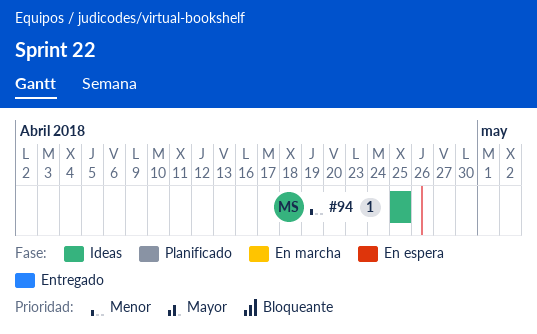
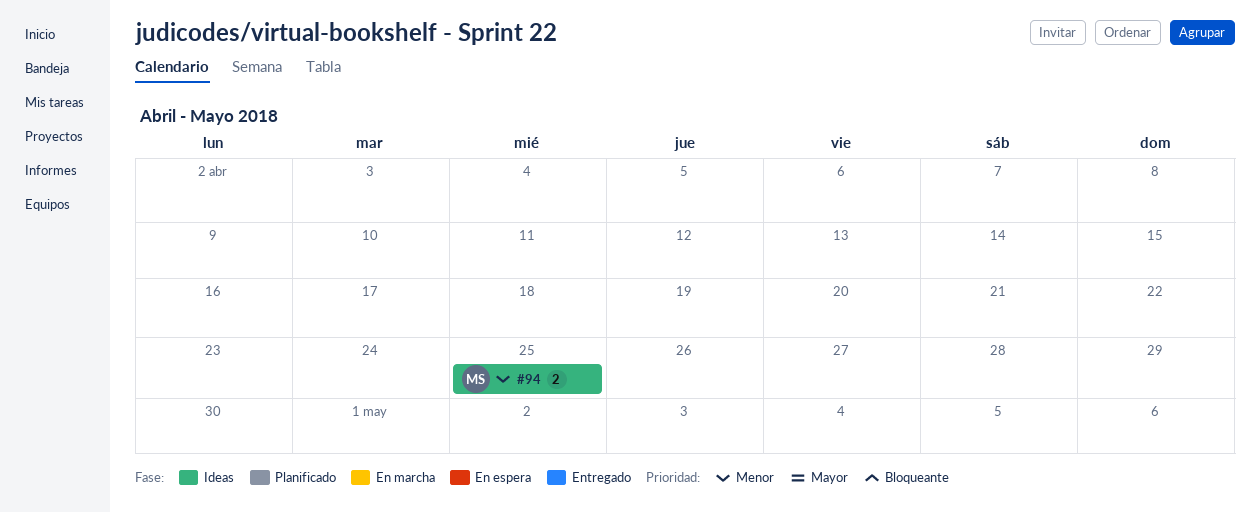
#94, estimate: 1 -> 2

